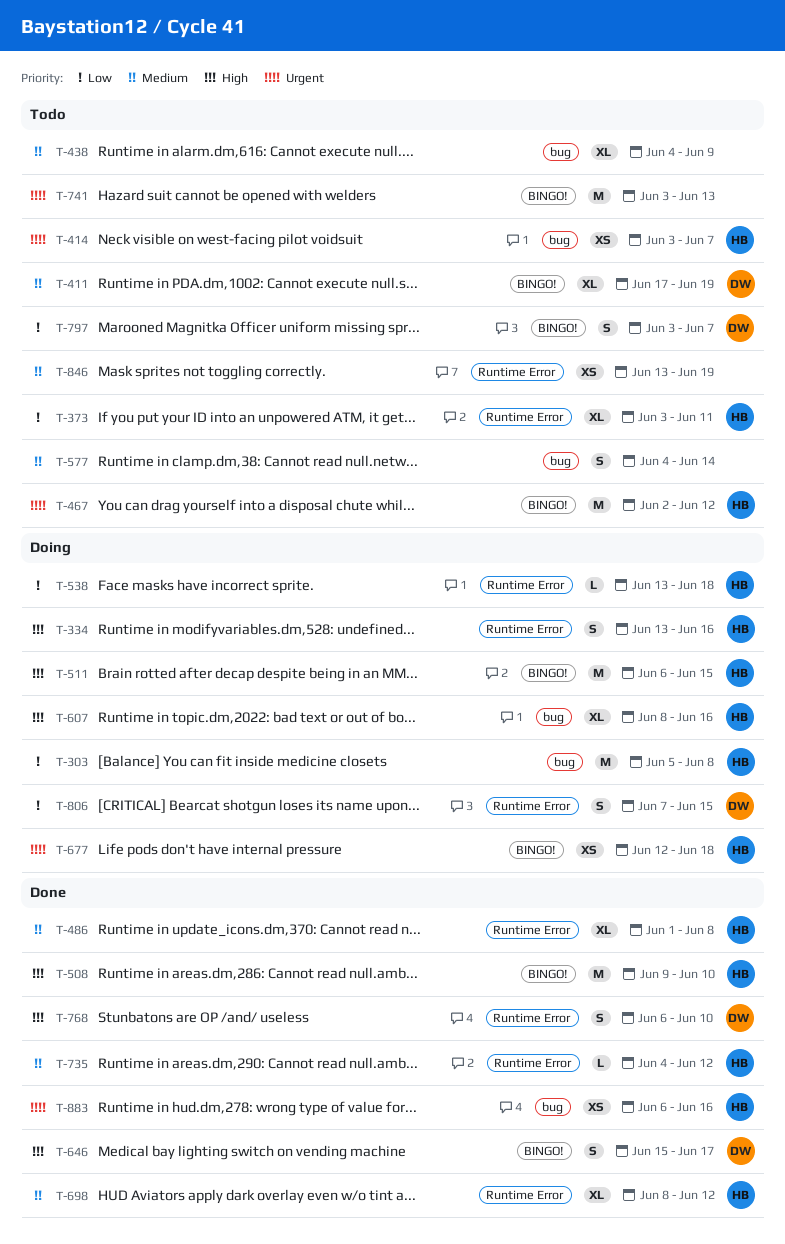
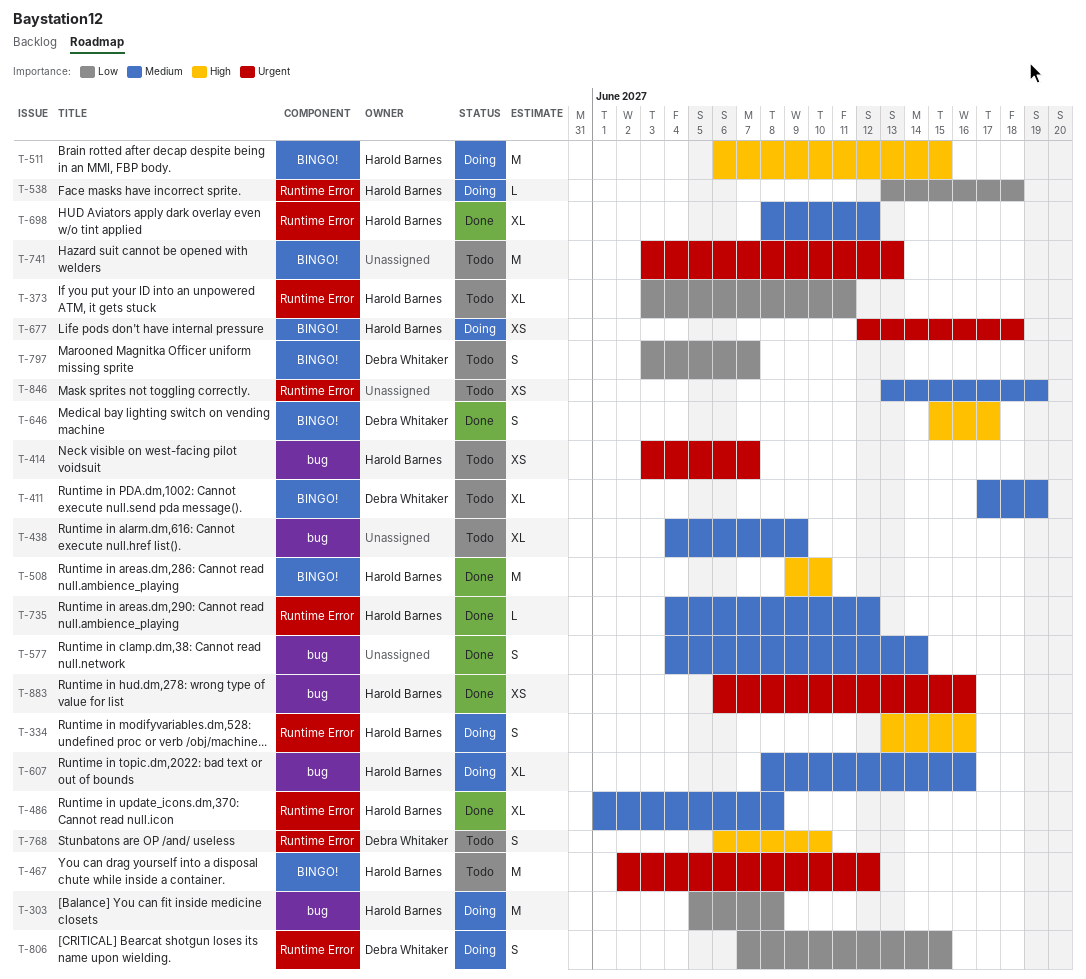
T-577, status: Todo -> Done
T-607, priority: High -> Medium
T-768, status: Done -> Todo

